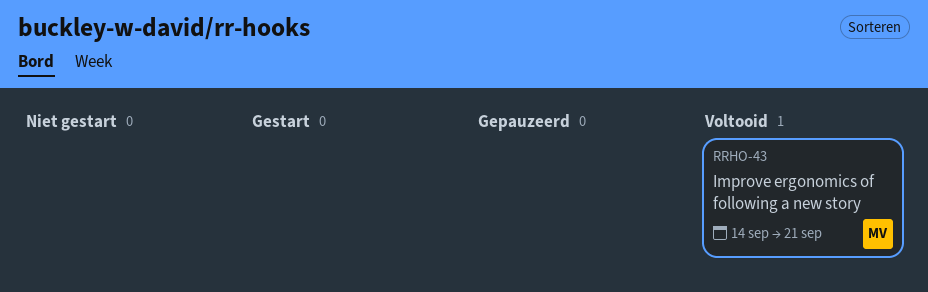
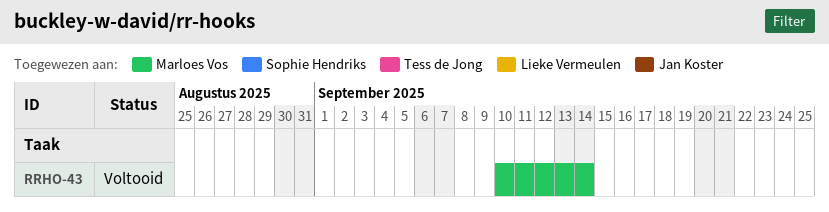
RRHO-43, start: Sep 14 -> Sep 10
RRHO-43, due: Sep 21 -> Sep 14

